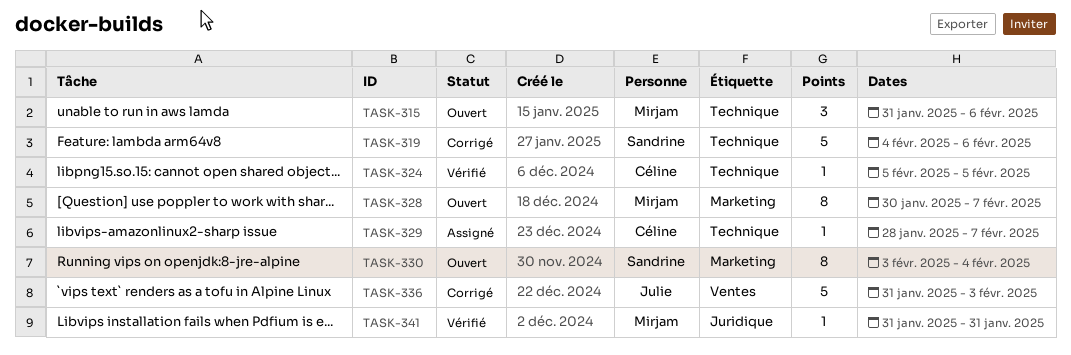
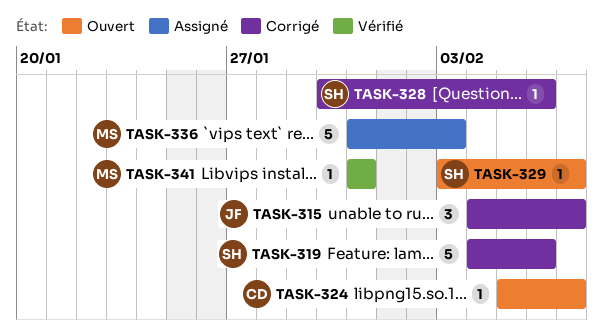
TASK-315, status: Ouvert -> Corrigé
TASK-315, owner: Mirjam -> Julie
TASK-315, start: Jan 31 -> Feb 4
TASK-315, due: Feb 6 -> Feb 7
TASK-324, status: Vérifié -> Ouvert
TASK-324, due: Feb 5 -> Feb 7
TASK-328, status: Ouvert -> Corrigé
TASK-328, owner: Mirjam -> Sandrine
TASK-328, estimate: 8 -> 1
TASK-328, due: Feb 7 -> Feb 6
TASK-329, status: Assigné -> Ouvert
TASK-329, owner: Céline -> Sandrine
TASK-329, start: Jan 28 -> Feb 3
TASK-330: present -> none
TASK-336, status: Corrigé -> Assigné
TASK-336, owner: Julie -> Mirjam

